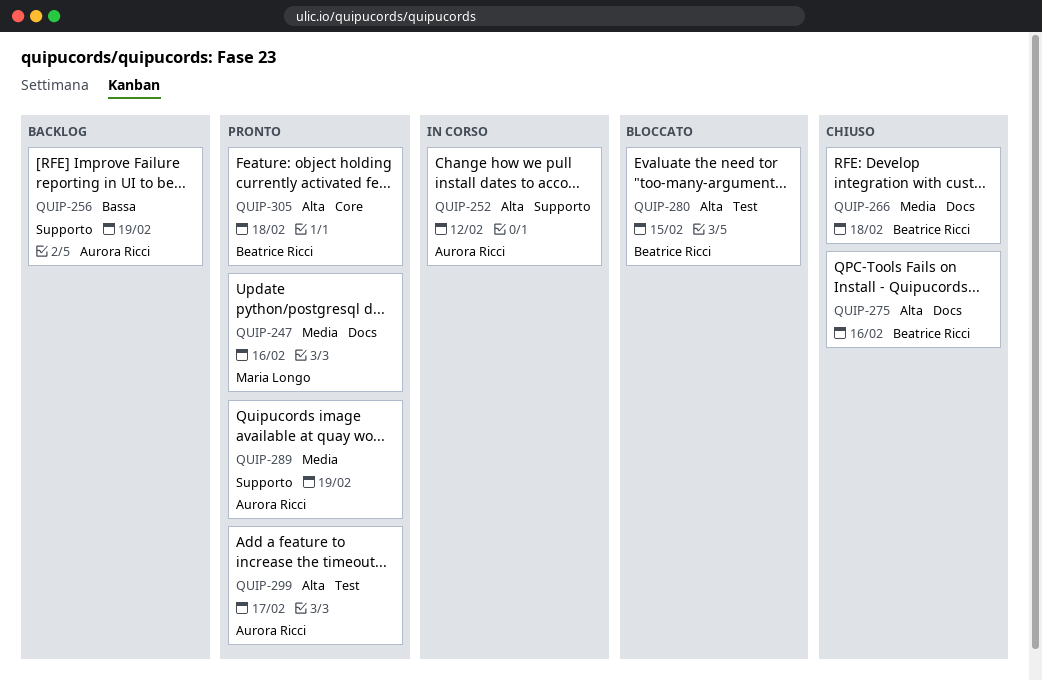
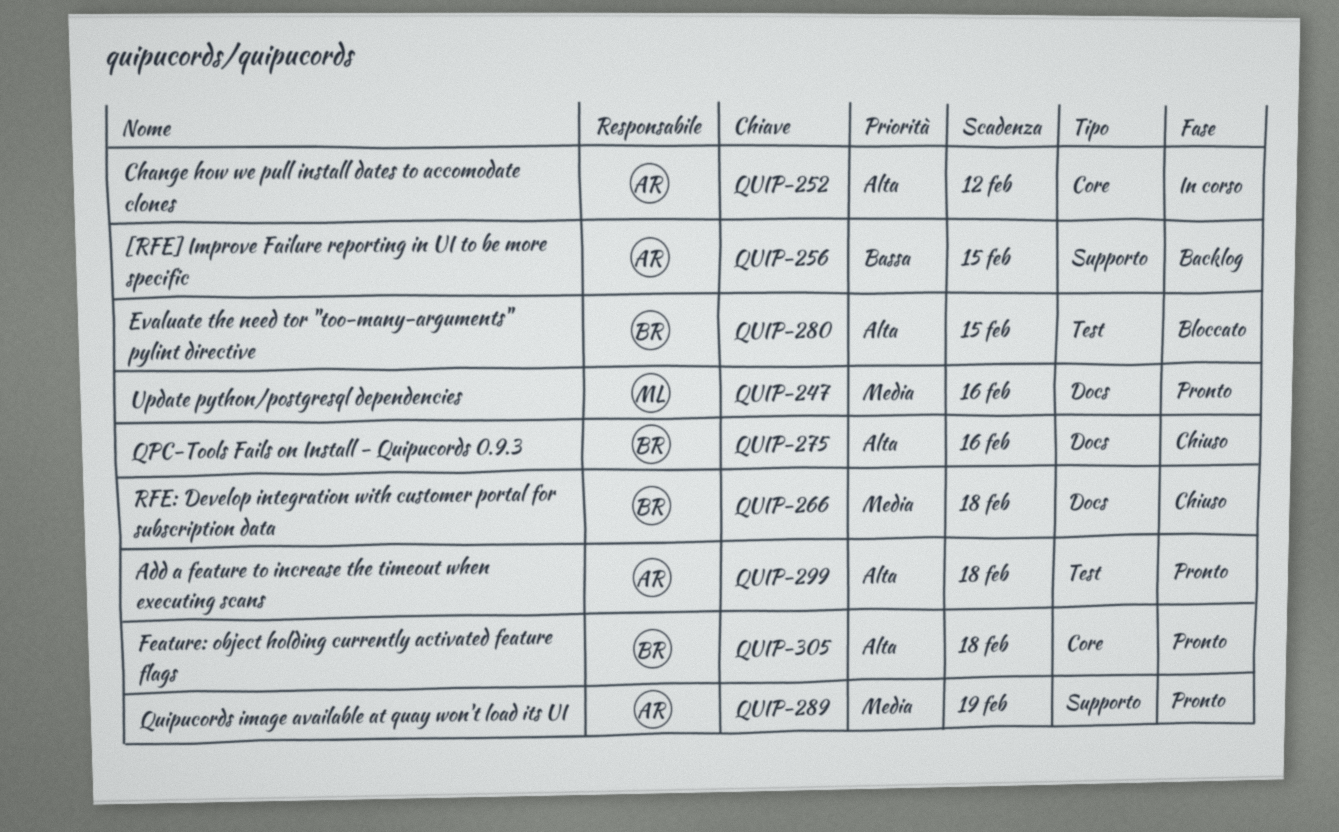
QUIP-252, label: Supporto -> Core
QUIP-256, due: Feb 19 -> Feb 15
QUIP-299, due: Feb 17 -> Feb 18

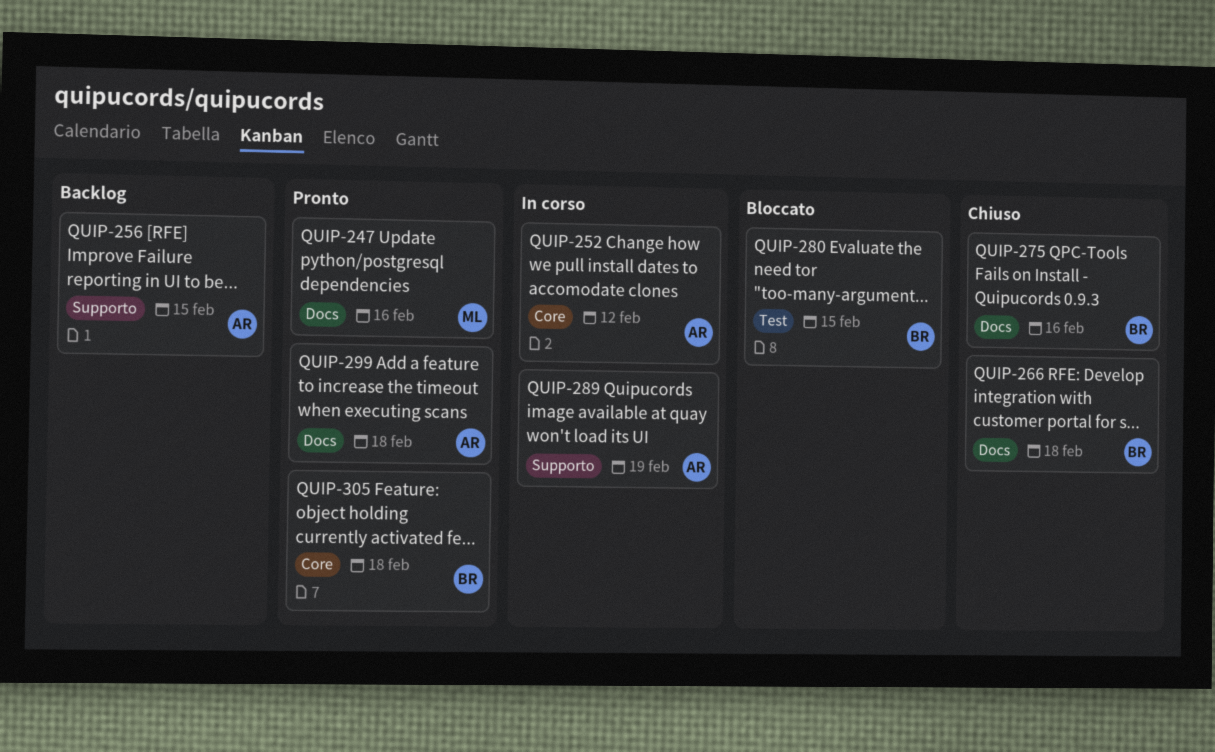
QUIP-289, status: Pronto -> In corso
QUIP-299, label: Test -> Docs

